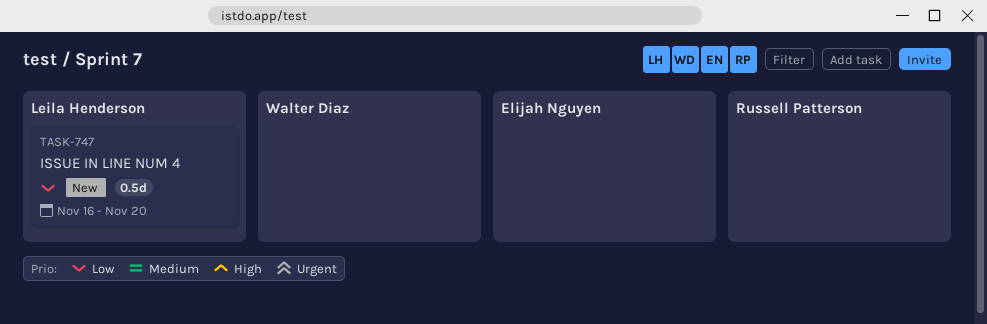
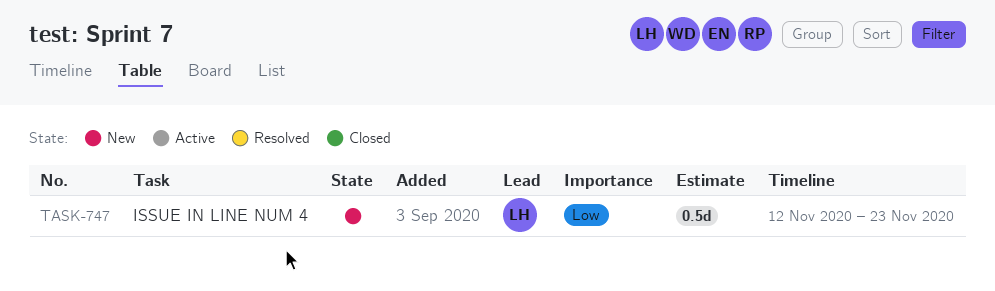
TASK-747, start: Nov 16 -> Nov 12
TASK-747, due: Nov 20 -> Nov 23

